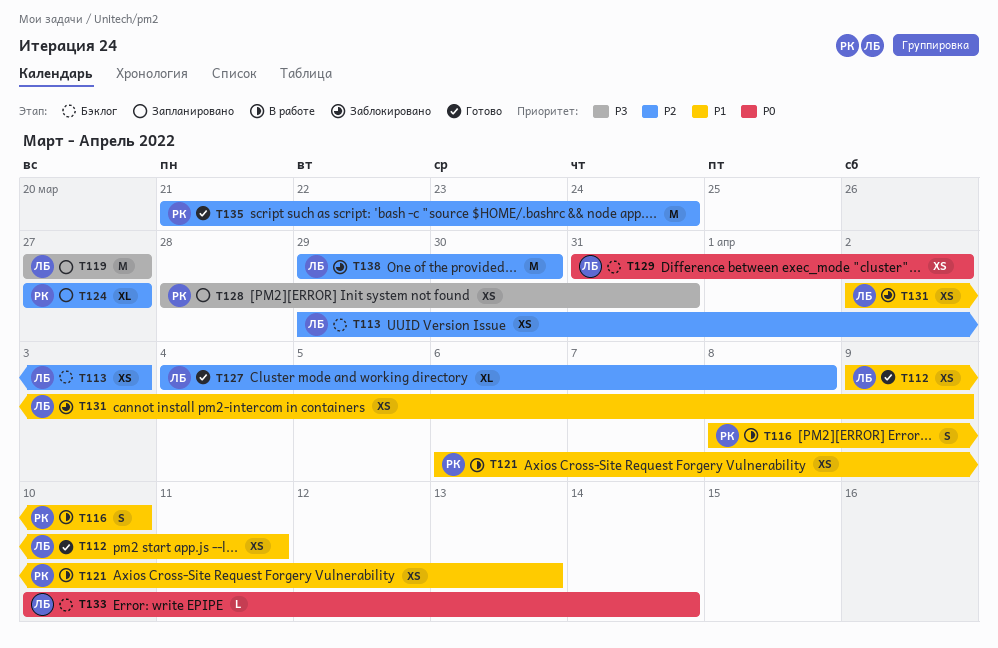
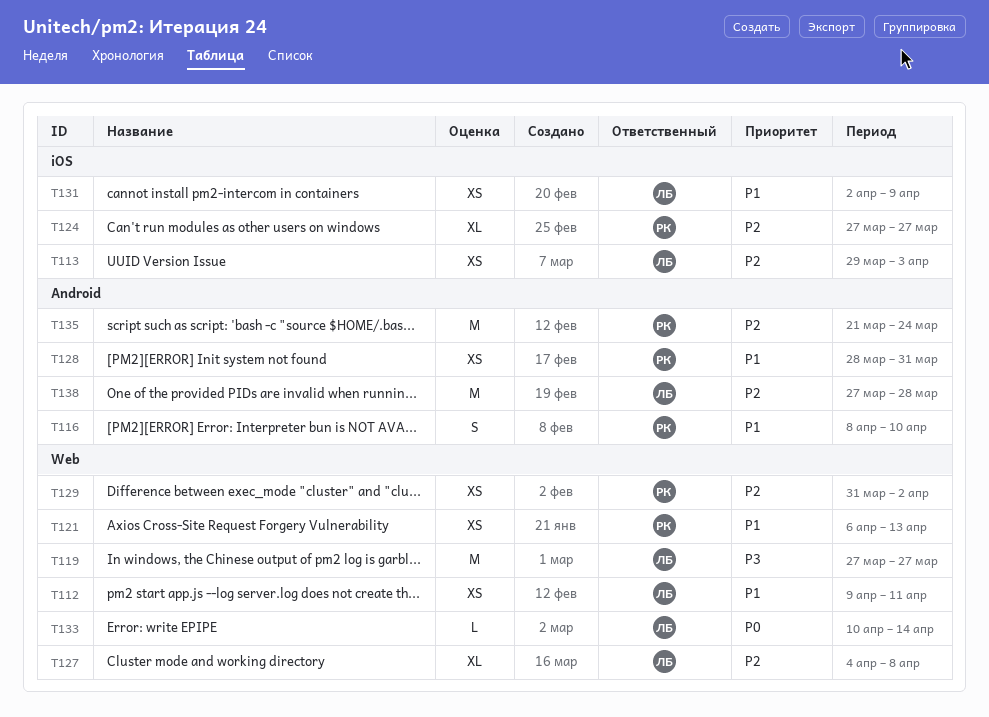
T128, priority: P3 -> P1
T129, owner: ЛБ -> РК
T129, priority: P0 -> P2
T138, start: Mar 29 -> Mar 27
T138, due: Mar 30 -> Mar 28

